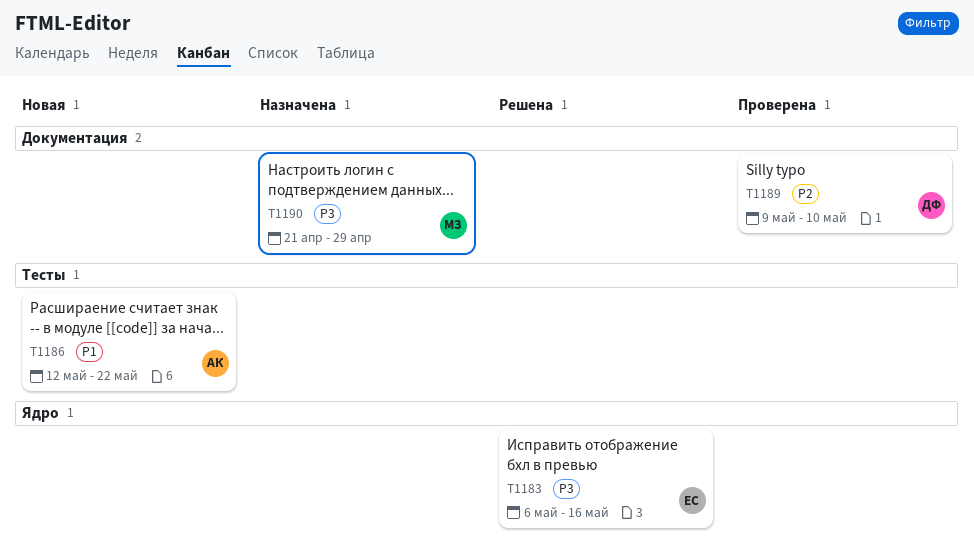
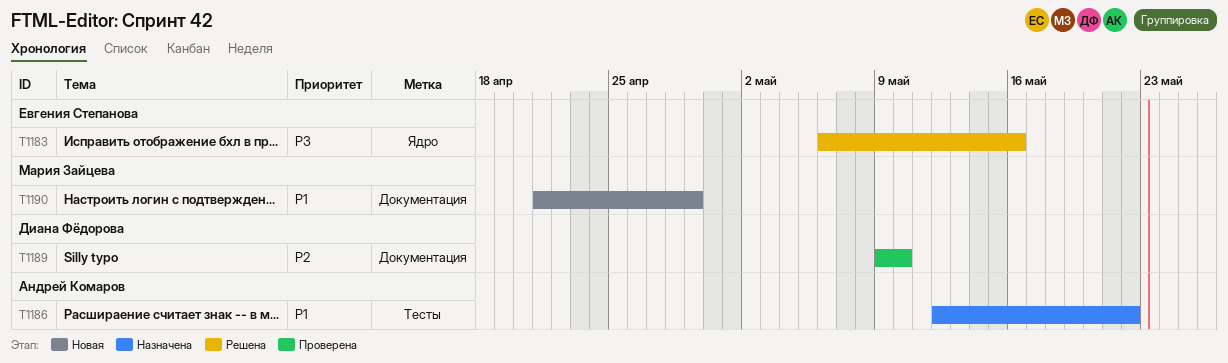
T1186, status: Новая -> Назначена
T1190, status: Назначена -> Новая
T1190, priority: P3 -> P1

